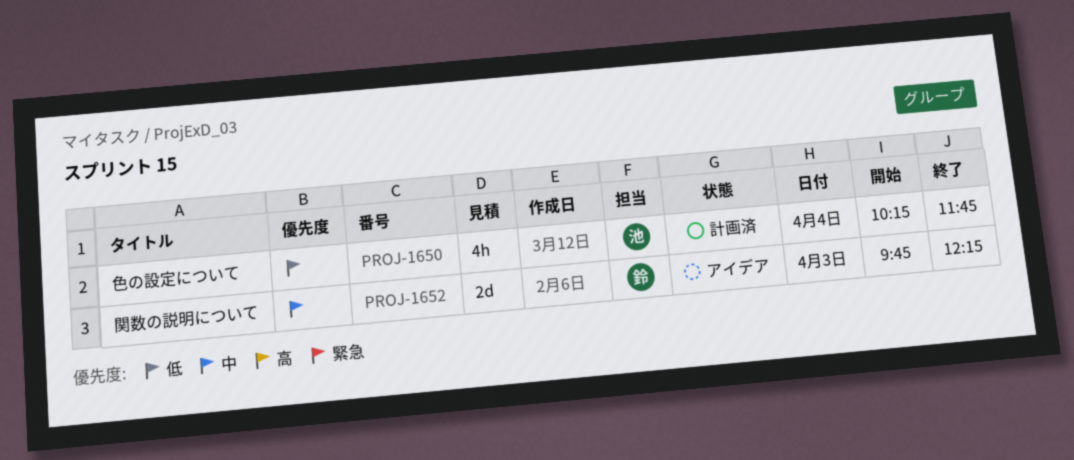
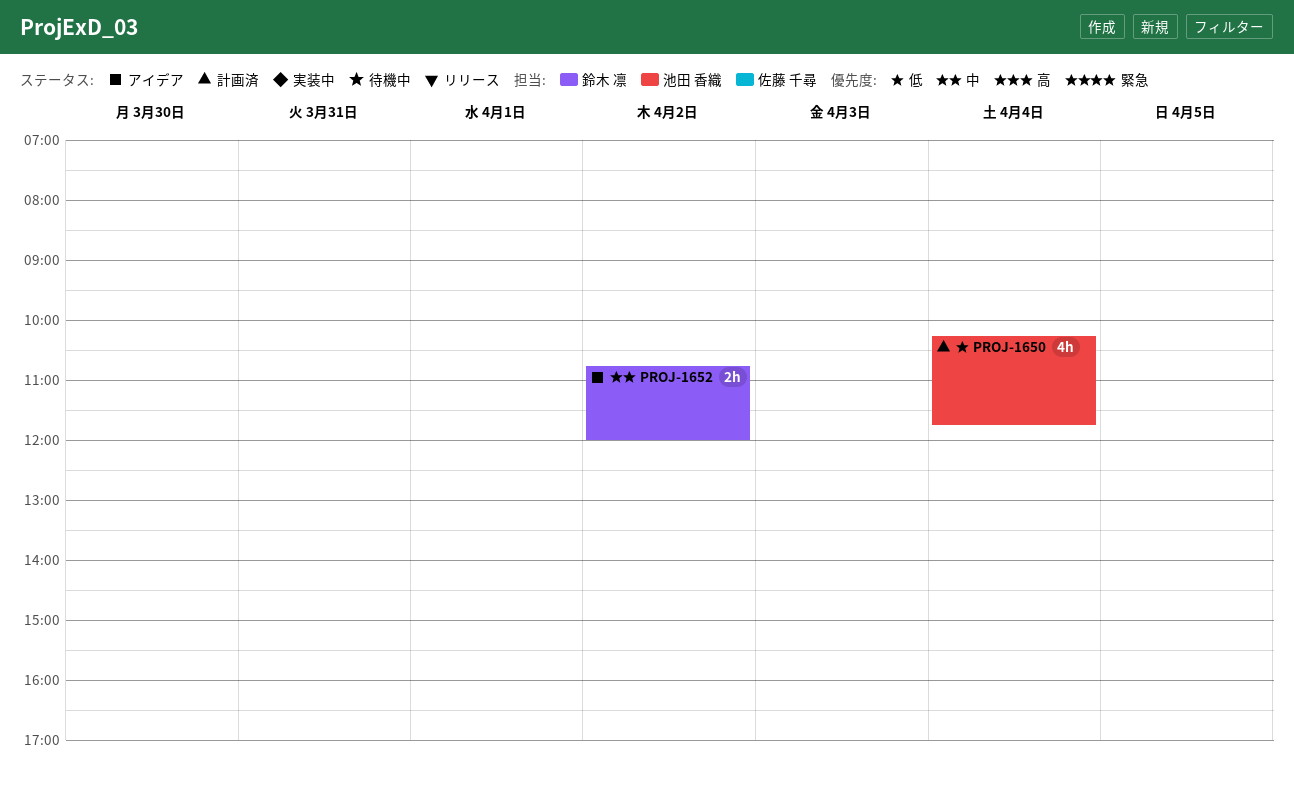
PROJ-1652, estimate: 2d -> 2h
PROJ-1652, day: Apr 3 -> Apr 2
PROJ-1652, begins: 09:45 -> 10:45
PROJ-1652, ends: 12:15 -> 12:00

